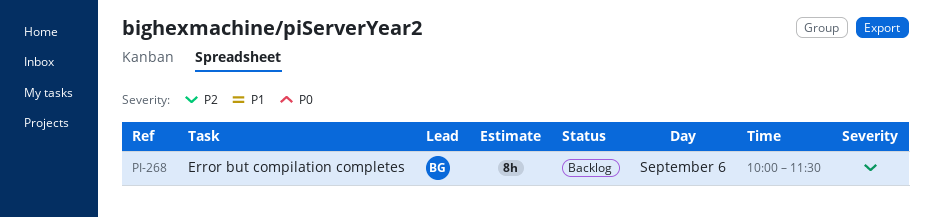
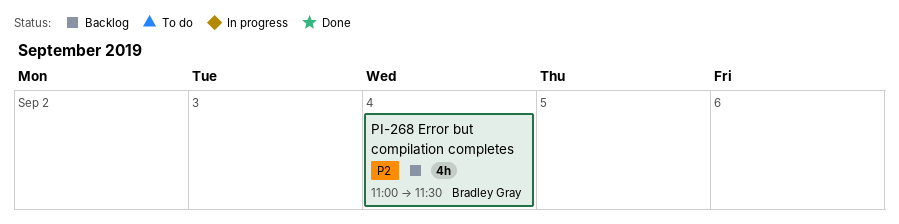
PI-268, estimate: 8h -> 4h
PI-268, day: Sep 6 -> Sep 4
PI-268, begins: 10:00 -> 11:00

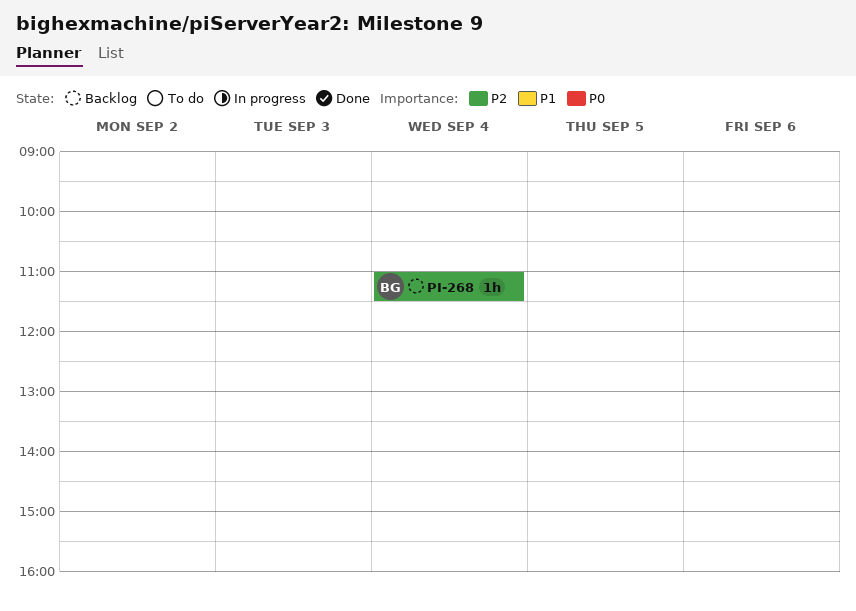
PI-268, estimate: 4h -> 1h

